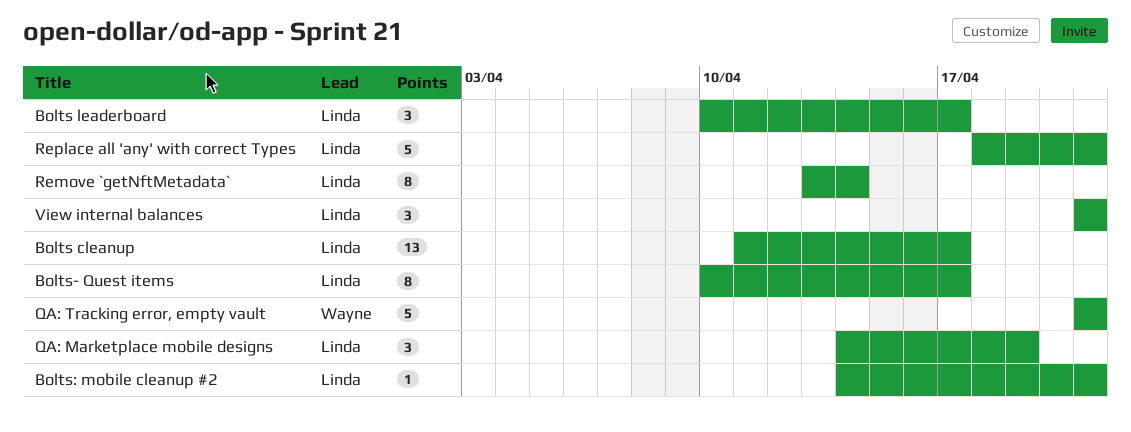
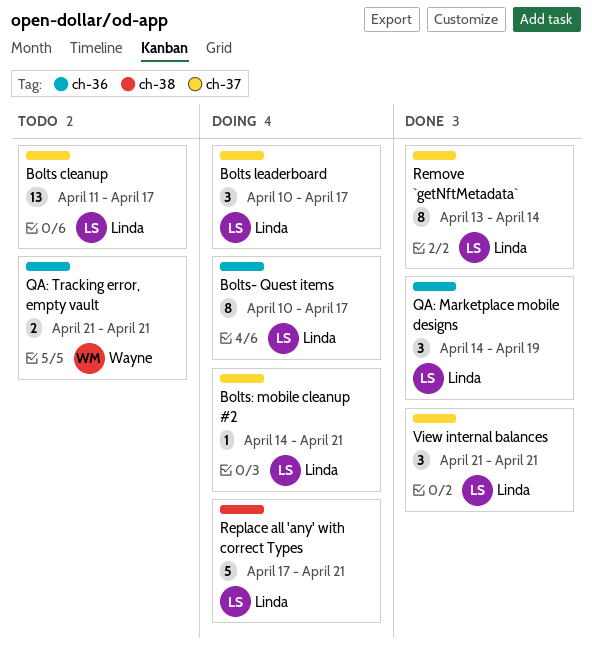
QA: Tracking error, empty vault, estimate: 5 -> 2
Replace all 'any' with correct Types, start: Apr 18 -> Apr 17

